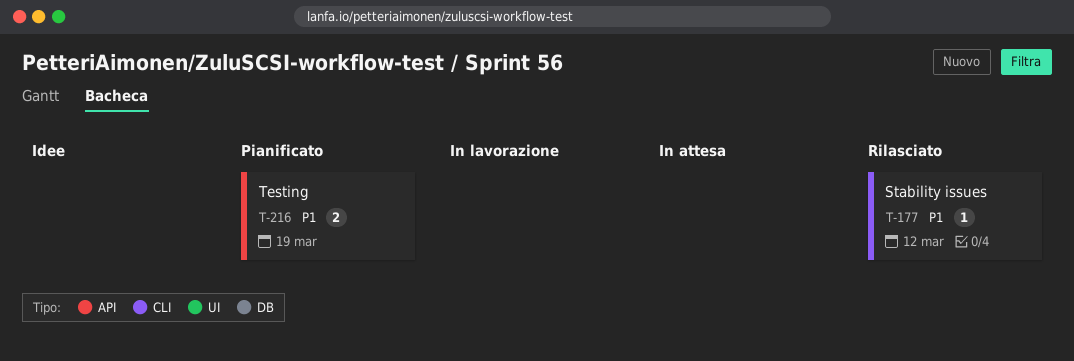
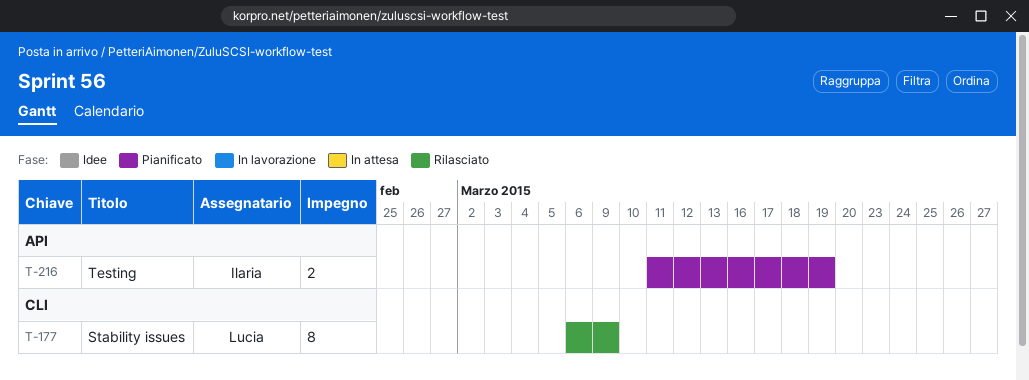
T-177, estimate: 1 -> 8
T-177, due: Mar 12 -> Mar 9

